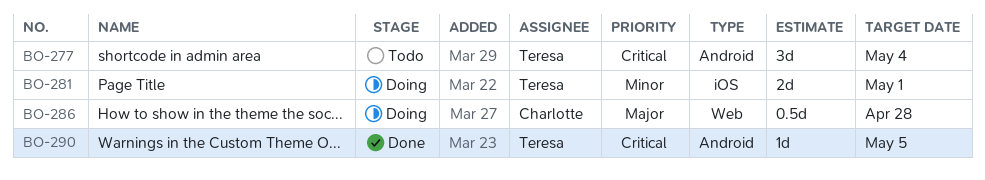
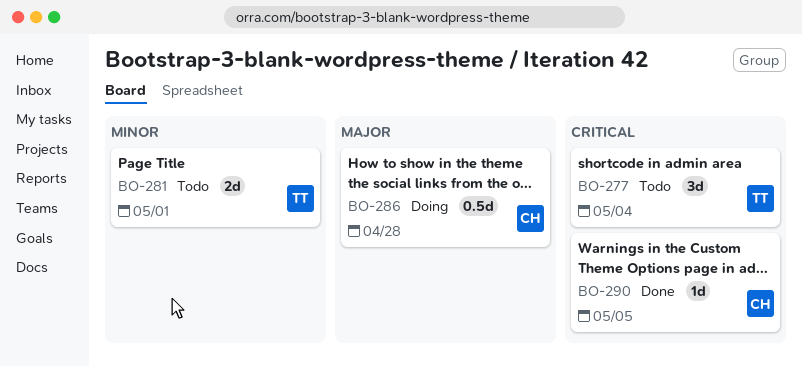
BO-281, status: Doing -> Todo
BO-290, owner: Teresa -> Charlotte

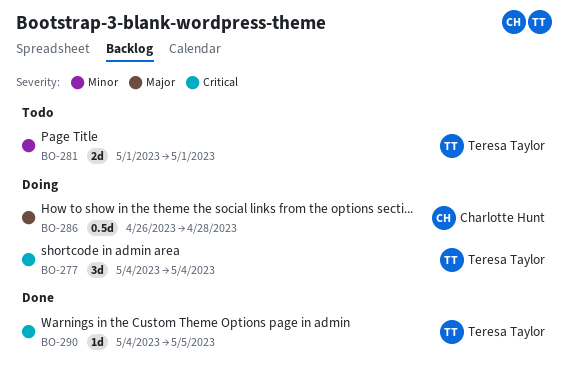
BO-277, status: Todo -> Doing
BO-290, owner: Charlotte Hunt -> Teresa Taylor

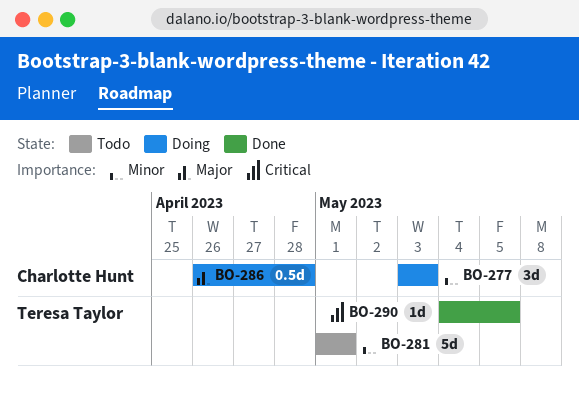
BO-277, owner: Teresa Taylor -> Charlotte Hunt
BO-277, priority: Critical -> Minor
BO-277, start: May 4 -> May 3
BO-277, due: May 4 -> May 3
BO-281, estimate: 2d -> 5d

